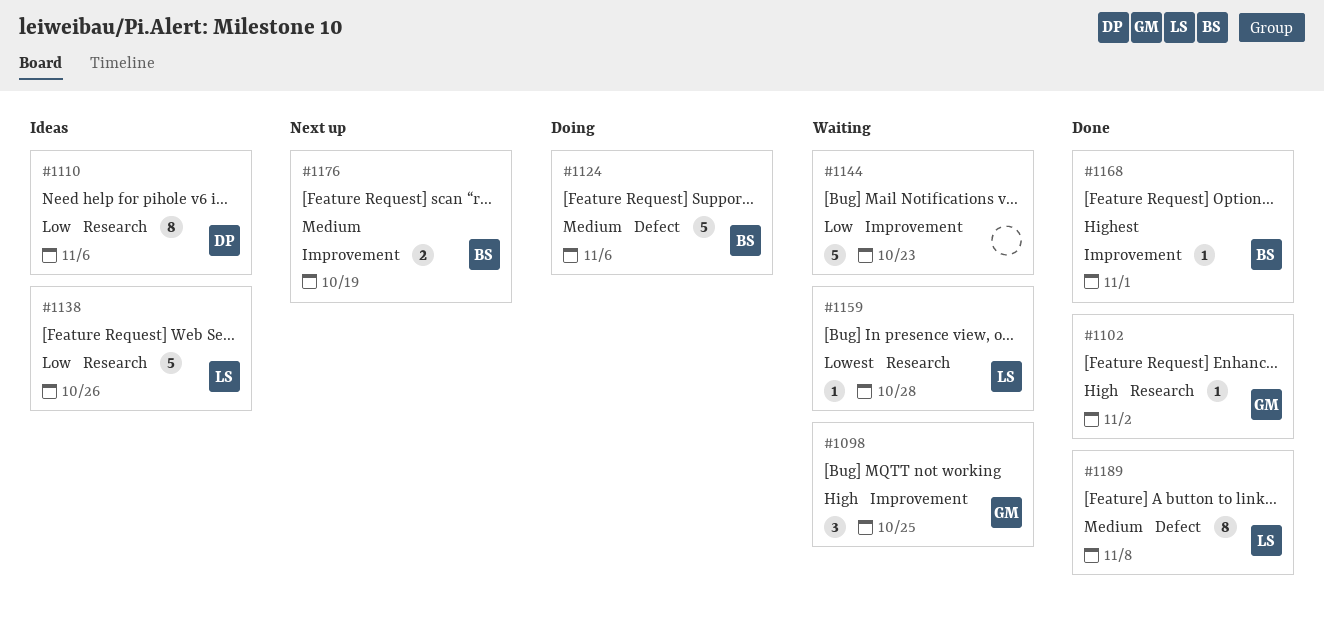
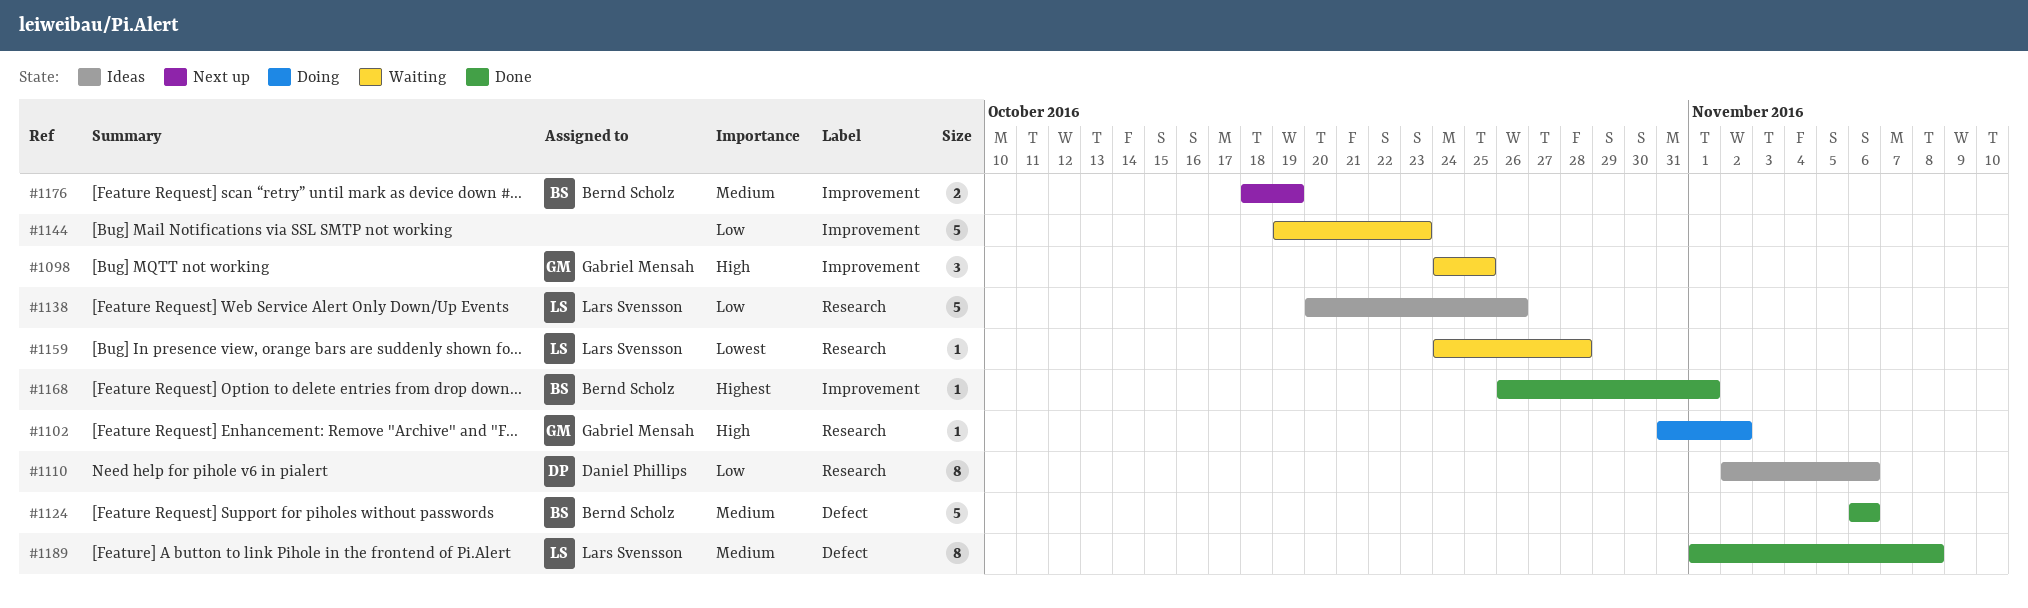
#1102, status: Done -> Doing
#1124, status: Doing -> Done

